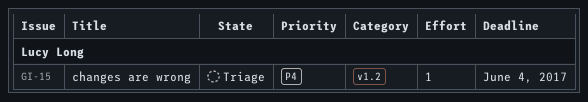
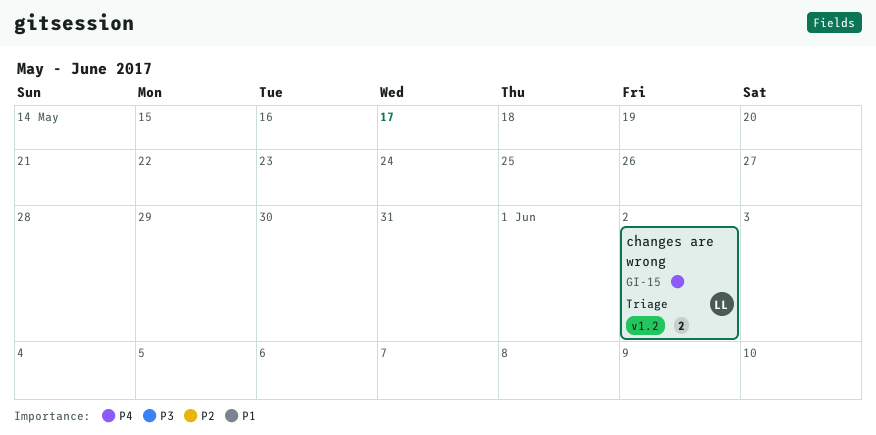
GI-15, estimate: 1 -> 2
GI-15, due: Jun 4 -> Jun 2

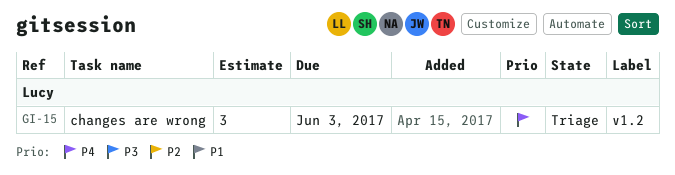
GI-15, estimate: 2 -> 3
GI-15, due: Jun 2 -> Jun 3

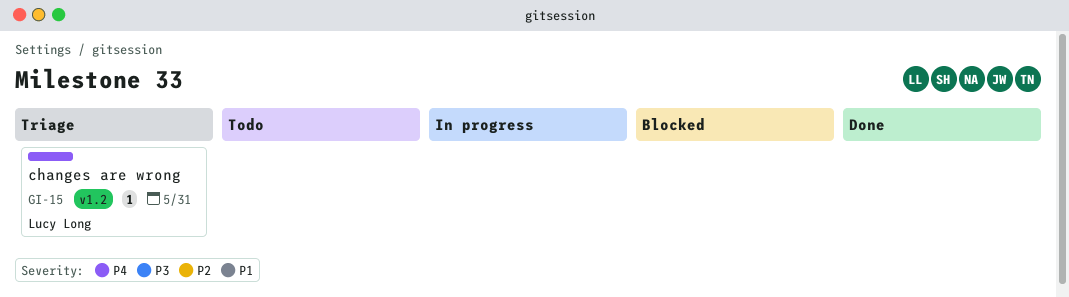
GI-15, estimate: 3 -> 1
GI-15, due: Jun 3 -> May 31

